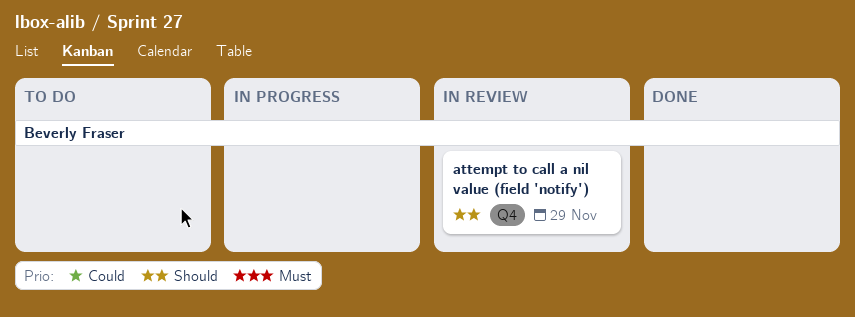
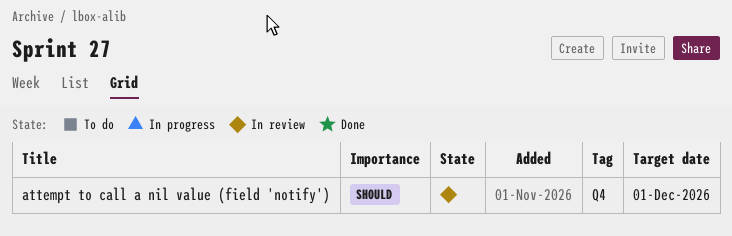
attempt to call a nil value (field 'notify'), due: Nov 29 -> Dec 1

